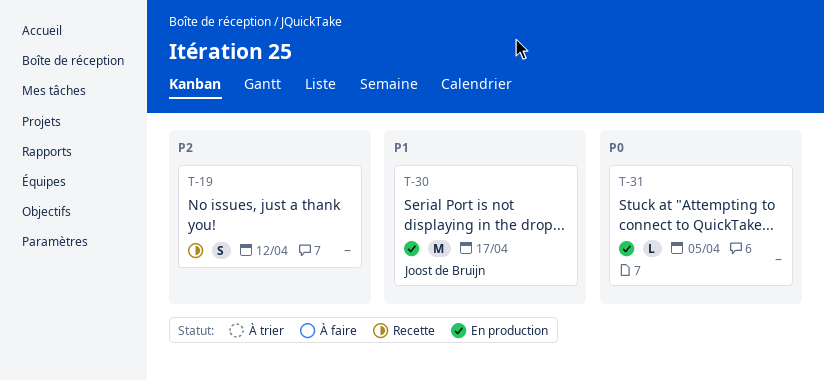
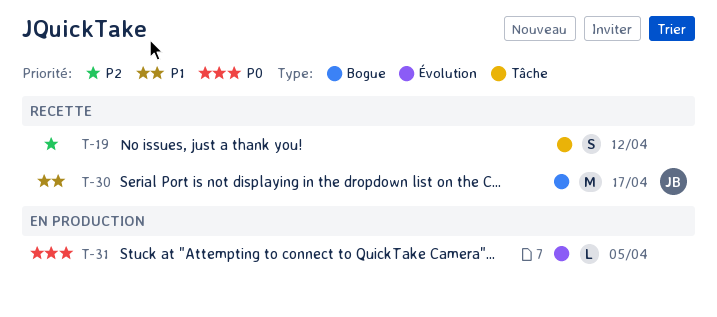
T-30, status: En production -> Recette

